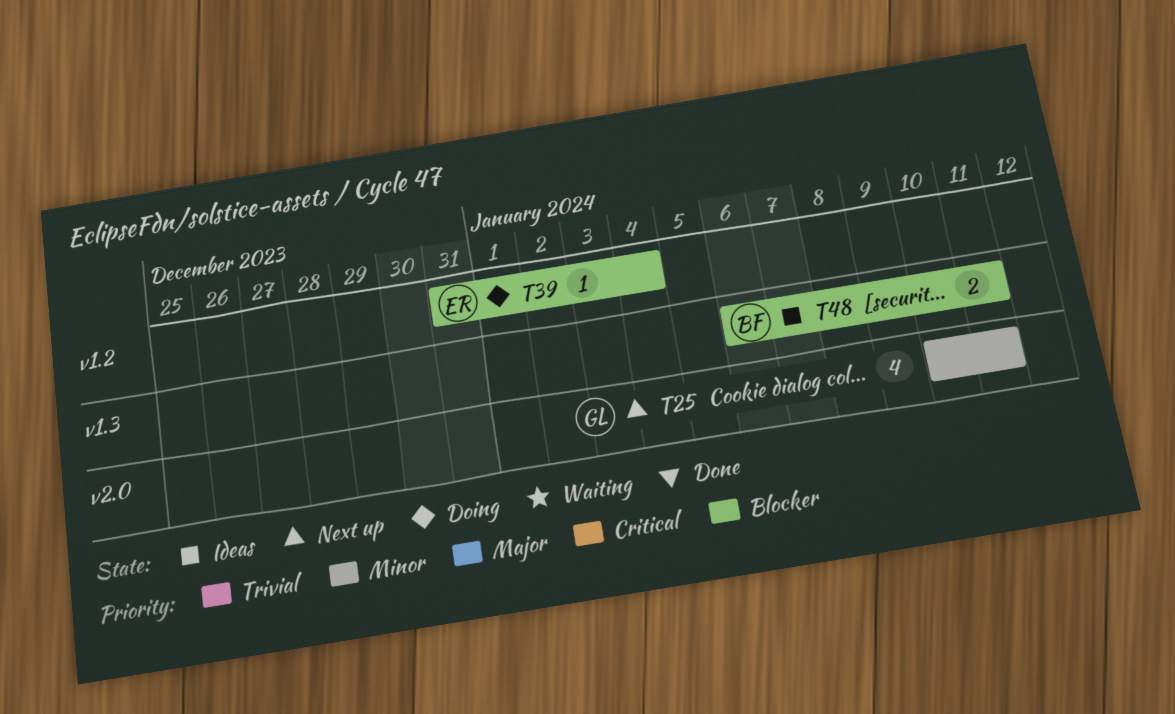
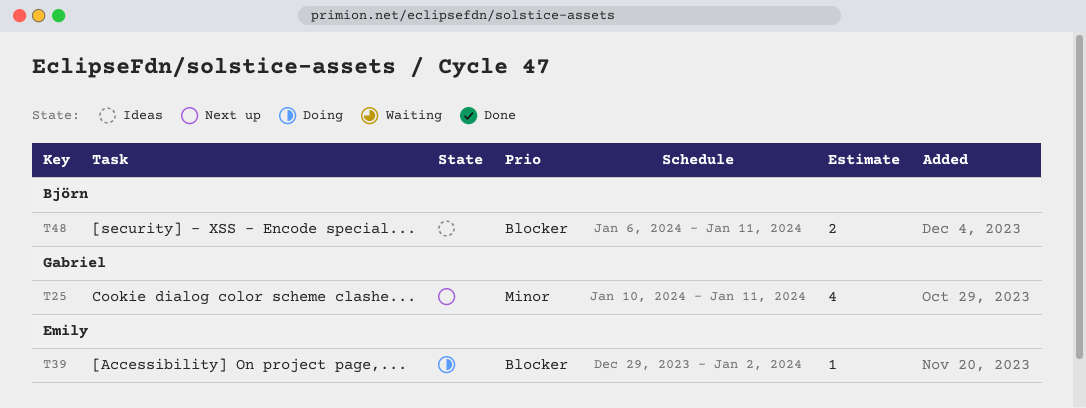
T39, start: Dec 31 -> Dec 29
T39, due: Jan 4 -> Jan 2

